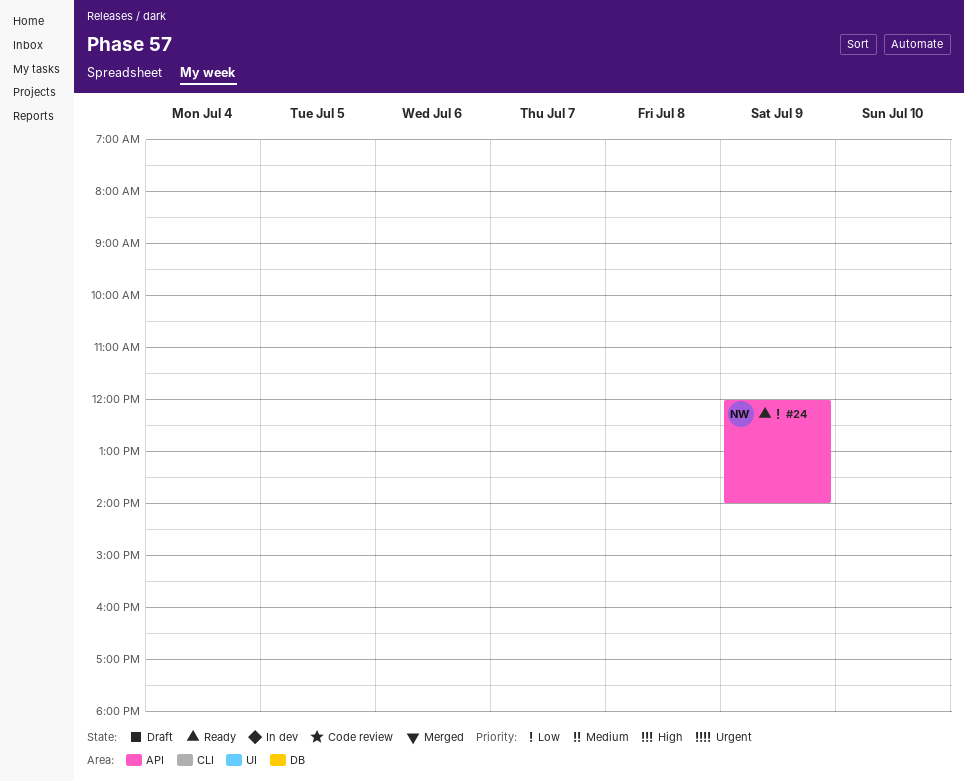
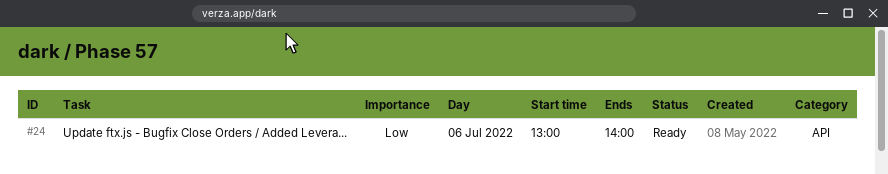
#24, day: Jul 9 -> Jul 6
#24, begins: 12:00 -> 13:00

